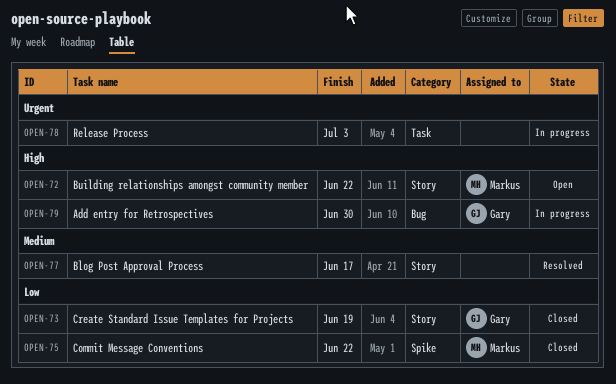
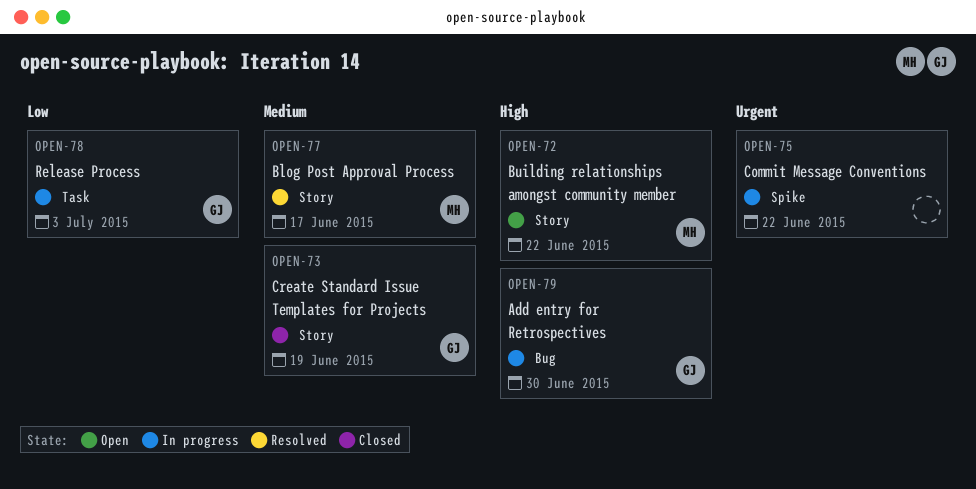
OPEN-73, priority: Low -> Medium
OPEN-75, status: Closed -> In progress
OPEN-75, owner: Markus -> none
OPEN-75, priority: Low -> Urgent
OPEN-77, owner: none -> Markus
OPEN-78, owner: none -> Gary
OPEN-78, priority: Urgent -> Low

